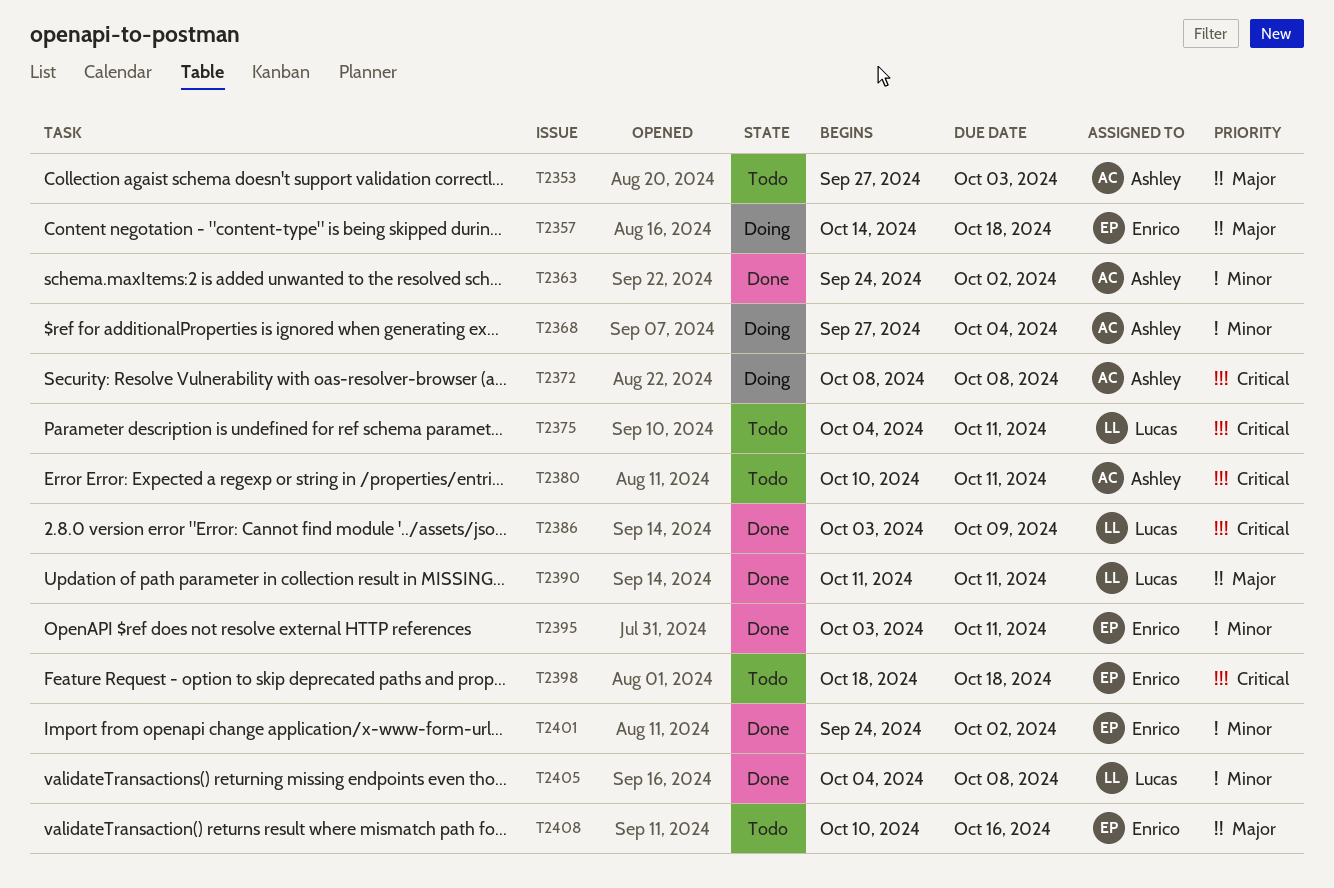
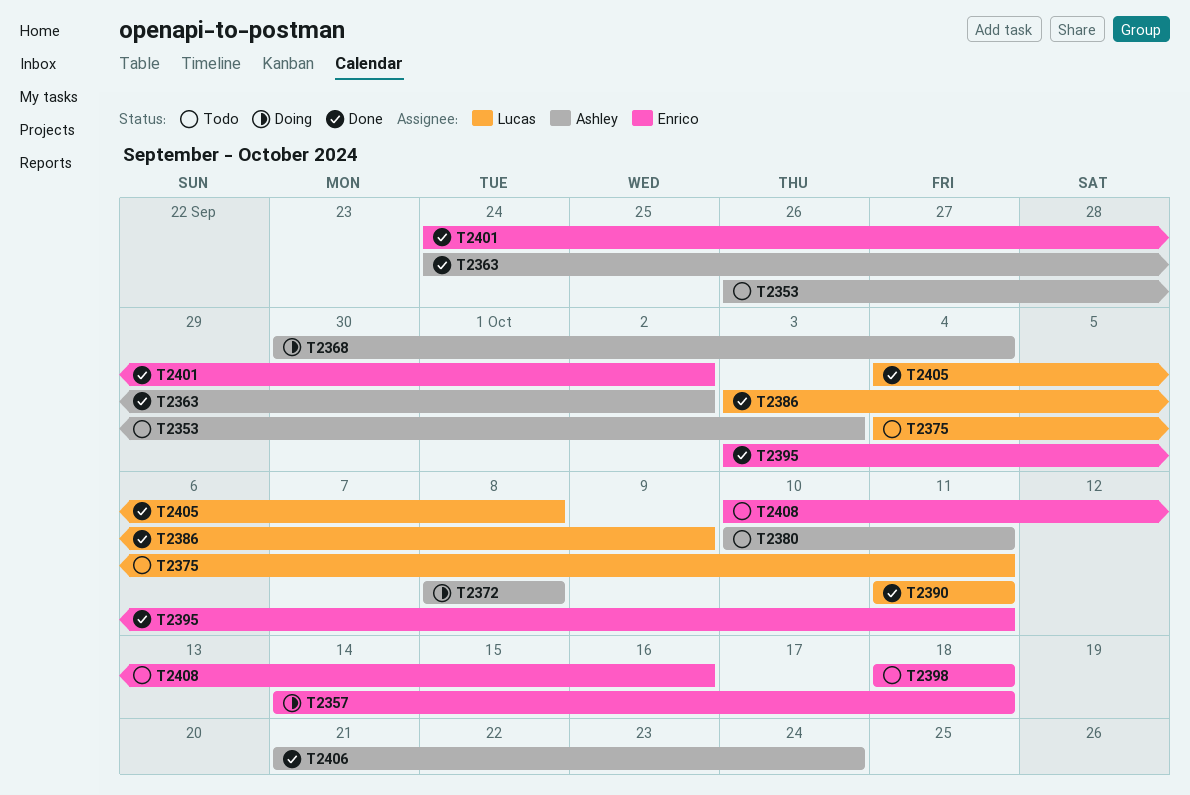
T2353, start: Sep 27 -> Sep 26
T2368, start: Sep 27 -> Sep 30
T2406: none -> present

